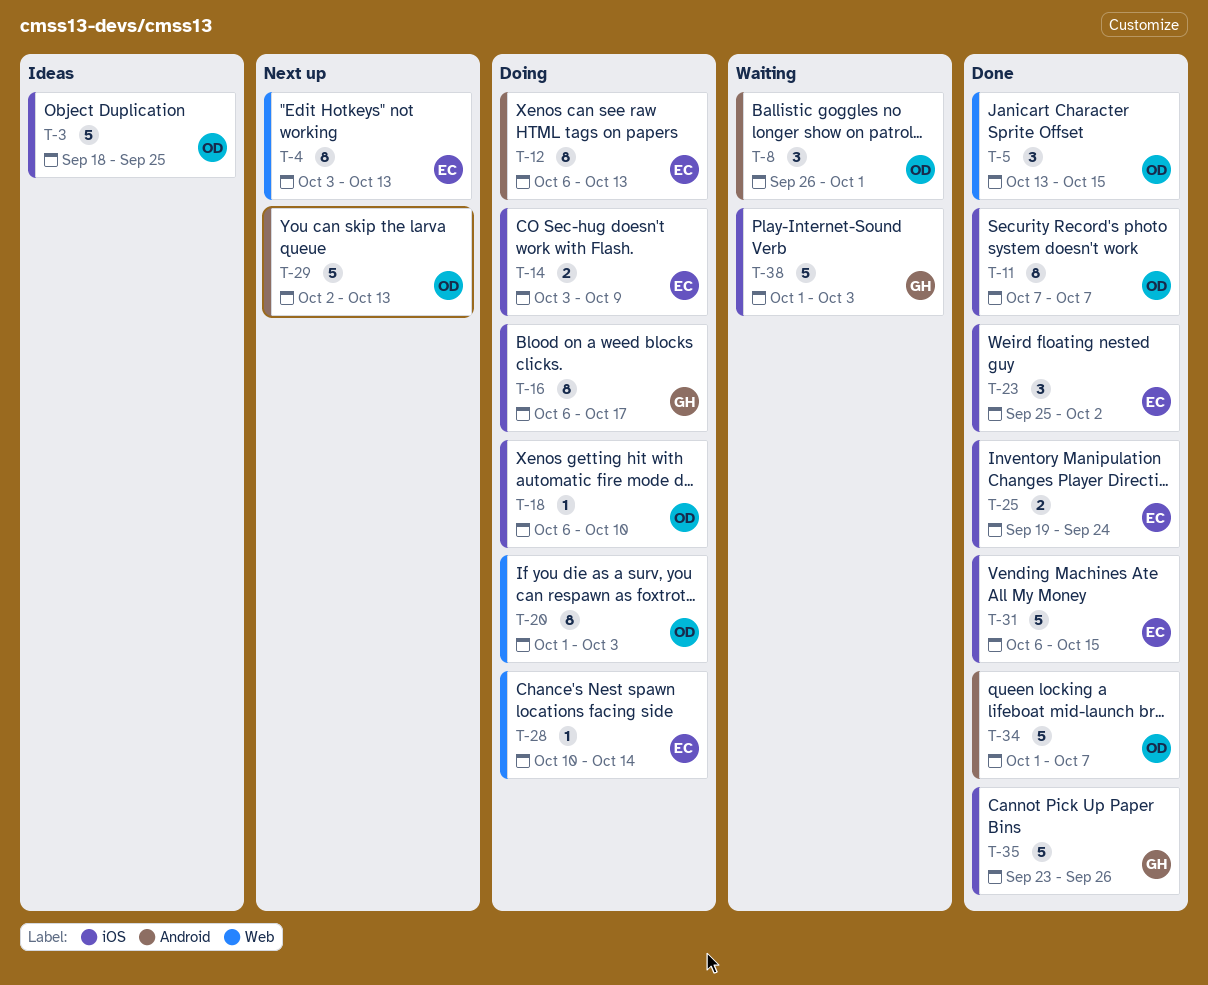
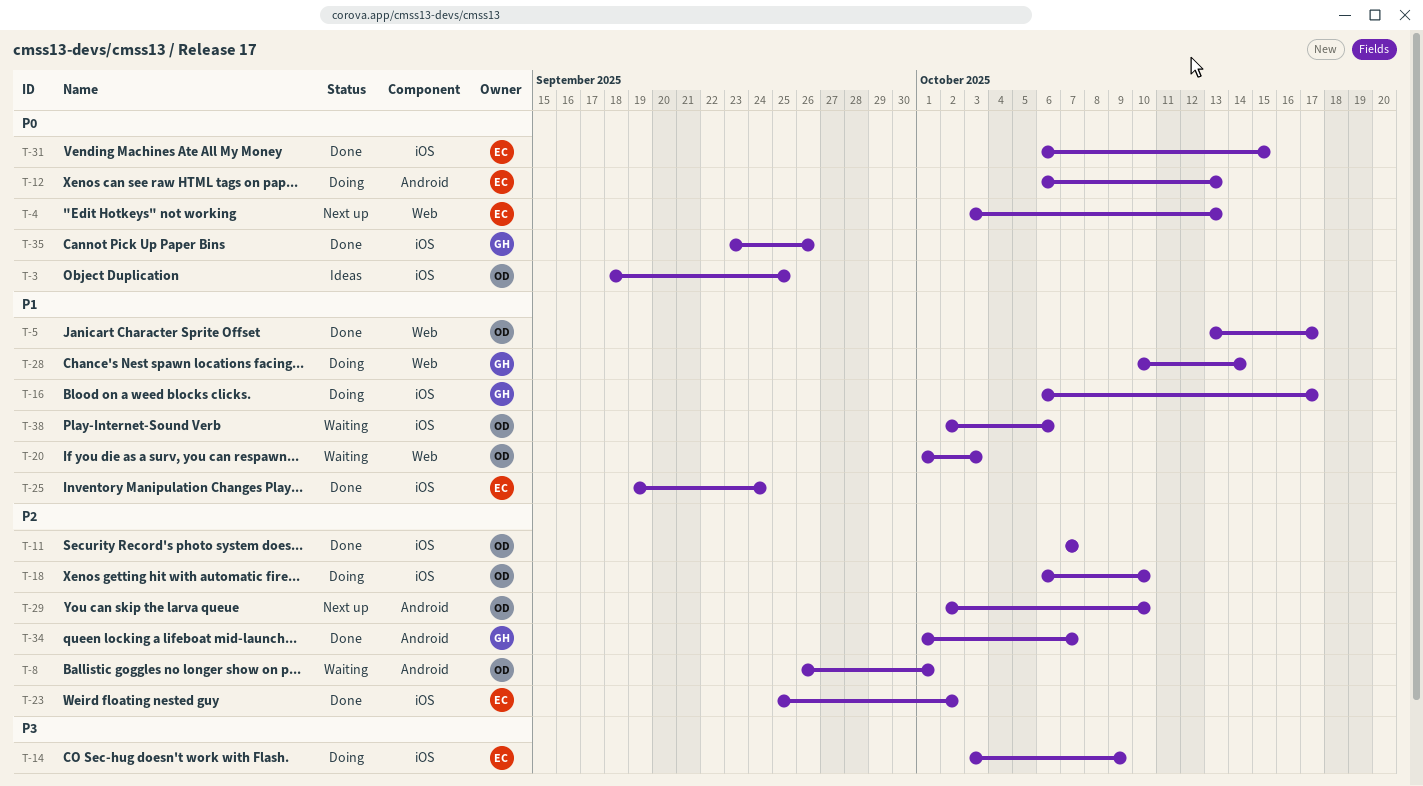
T-5, due: Oct 15 -> Oct 17
T-20, status: Doing -> Waiting
T-28, owner: EC -> GH
T-29, due: Oct 13 -> Oct 10
T-34, owner: OD -> GH
T-38, owner: GH -> OD
T-38, start: Oct 1 -> Oct 2
T-38, due: Oct 3 -> Oct 6

